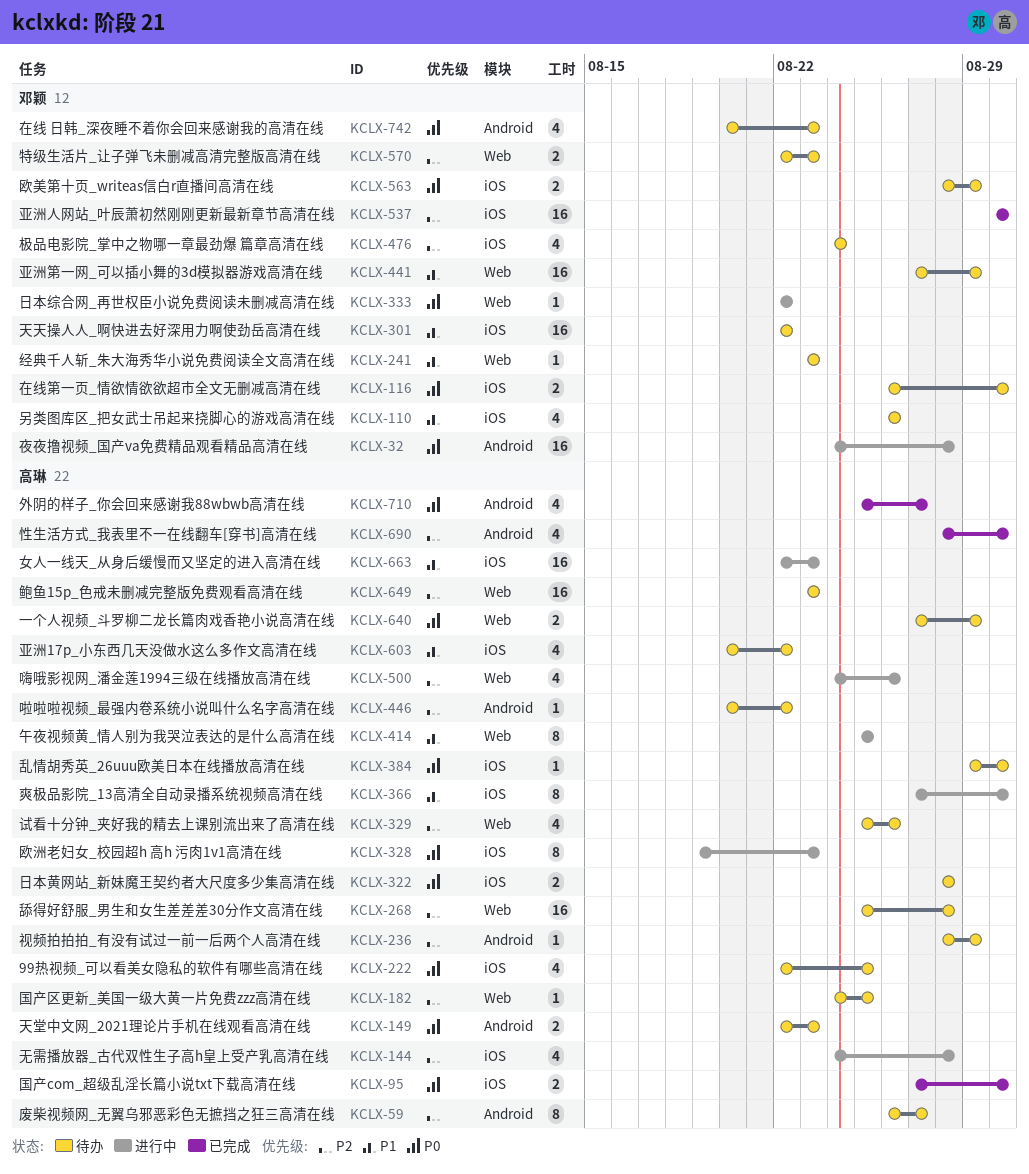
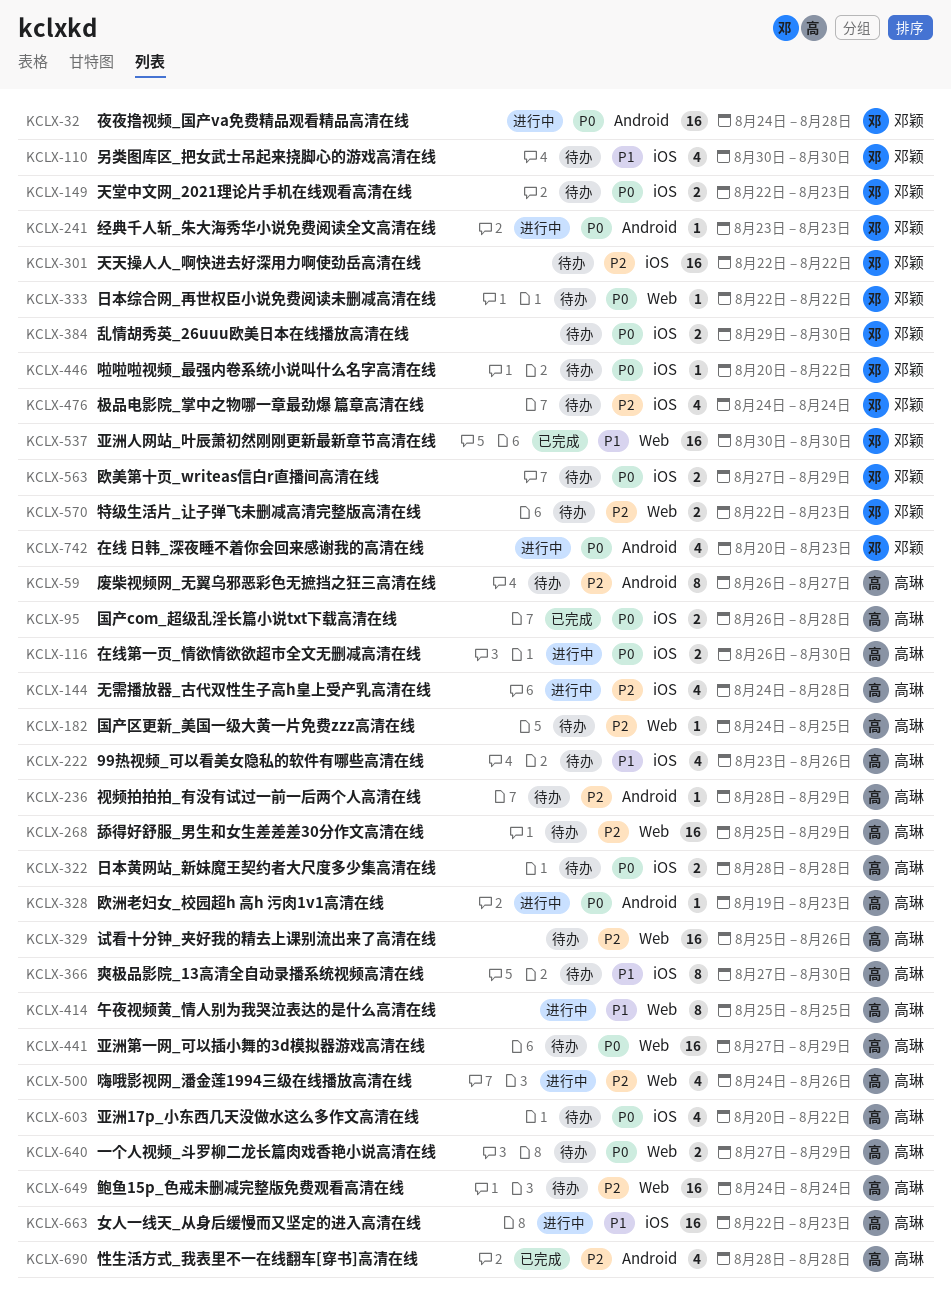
KCLX-95, start: Aug 27 -> Aug 26
KCLX-95, due: Aug 30 -> Aug 28
KCLX-110, start: Aug 26 -> Aug 30
KCLX-110, due: Aug 26 -> Aug 30
KCLX-116, status: 待办 -> 进行中
KCLX-116, owner: 邓颖 -> 高琳
KCLX-149, owner: 高琳 -> 邓颖
KCLX-149, label: Android -> iOS
KCLX-222, priority: P0 -> P1
KCLX-222, start: Aug 22 -> Aug 23
KCLX-222, due: Aug 25 -> Aug 26
KCLX-241, status: 待办 -> 进行中
KCLX-241, priority: P1 -> P0
KCLX-241, label: Web -> Android
KCLX-268, due: Aug 28 -> Aug 29
KCLX-301, priority: P1 -> P2
KCLX-328, label: iOS -> Android
KCLX-328, estimate: 8 -> 1
KCLX-329, estimate: 4 -> 16
KCLX-333, status: 进行中 -> 待办
KCLX-366, status: 进行中 -> 待办
KCLX-384, owner: 高琳 -> 邓颖
KCLX-384, estimate: 1 -> 2
KCLX-441, owner: 邓颖 -> 高琳
KCLX-441, priority: P1 -> P0
KCLX-446, owner: 高琳 -> 邓颖
KCLX-446, priority: P2 -> P0
KCLX-446, label: Android -> iOS
KCLX-537, priority: P2 -> P1
KCLX-537, label: iOS -> Web
KCLX-563, start: Aug 28 -> Aug 27
KCLX-603, priority: P1 -> P0
KCLX-649, start: Aug 23 -> Aug 24
KCLX-649, due: Aug 23 -> Aug 24
KCLX-690, due: Aug 30 -> Aug 28
KCLX-710: present -> none
KCLX-742, status: 待办 -> 进行中

